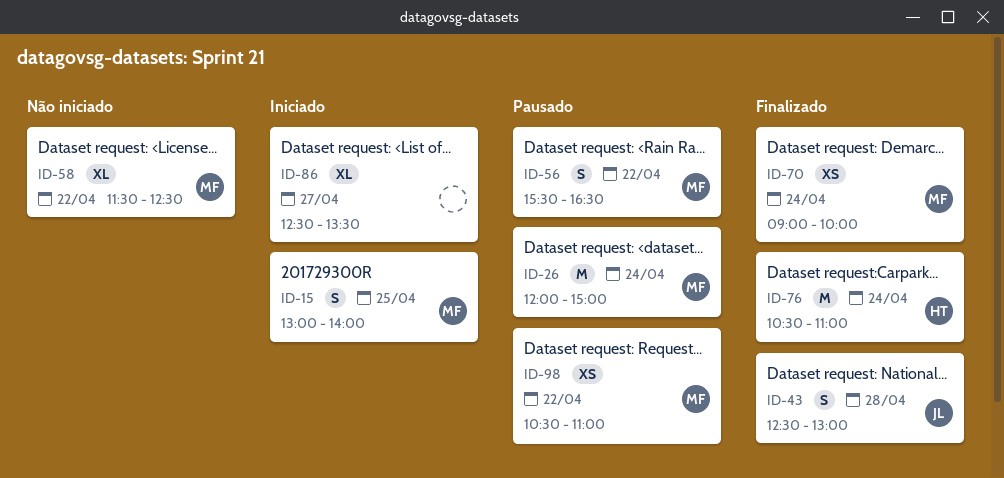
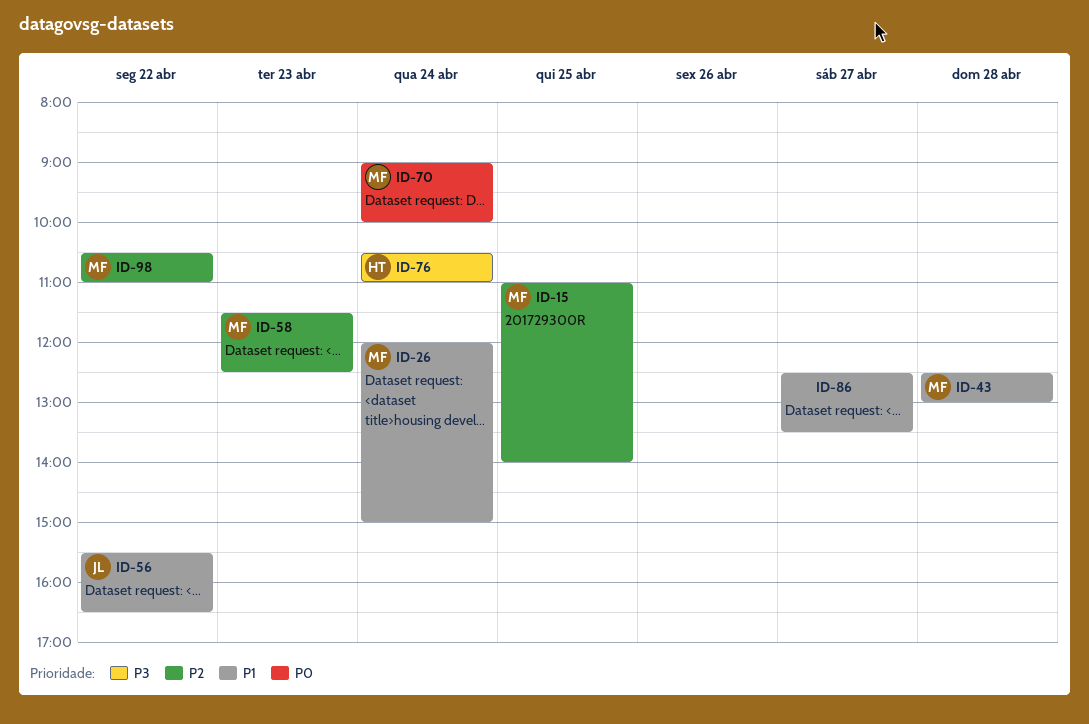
ID-15, begins: 13:00 -> 11:00
ID-43, owner: JL -> MF
ID-56, owner: MF -> JL
ID-58, day: Apr 22 -> Apr 23

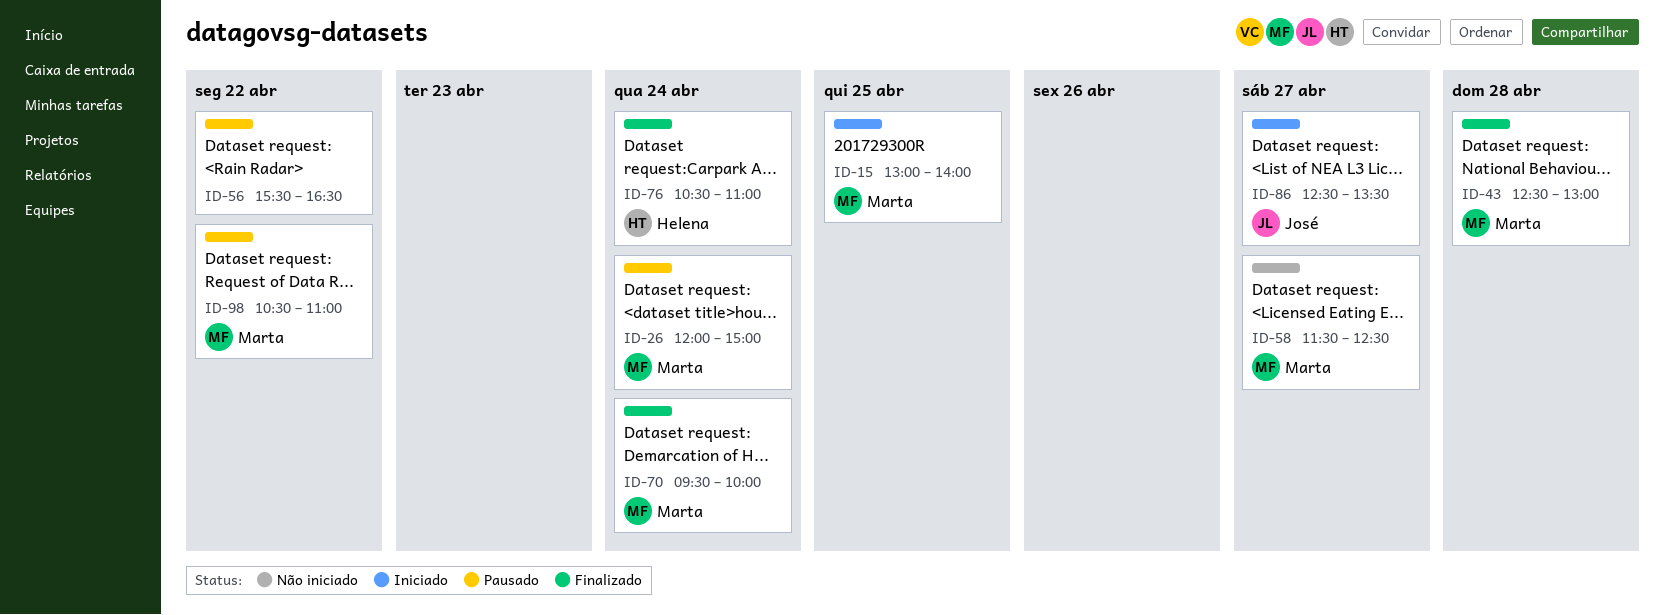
ID-15, begins: 11:00 -> 13:00
ID-56, owner: José -> none
ID-58, day: Apr 23 -> Apr 27
ID-70, begins: 09:00 -> 09:30
ID-86, owner: none -> José

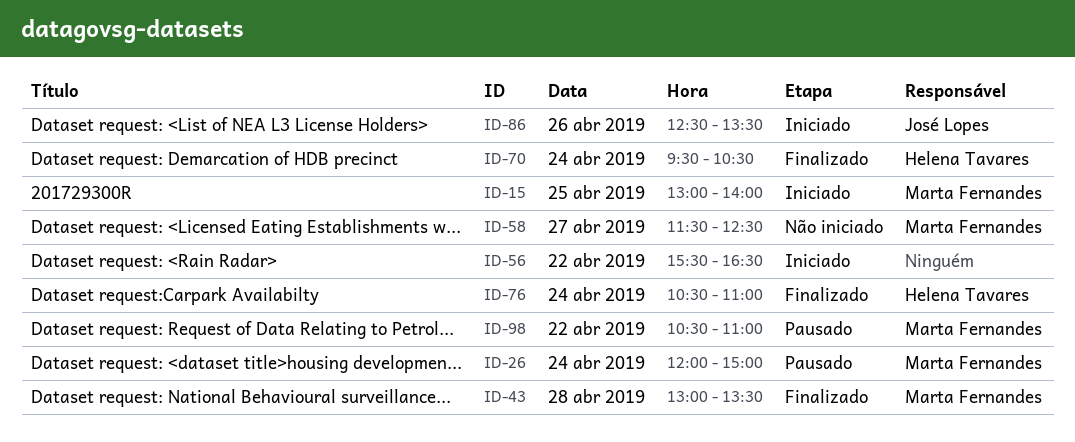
ID-43, begins: 12:30 -> 13:00
ID-43, ends: 13:00 -> 13:30
ID-56, status: Pausado -> Iniciado
ID-70, owner: Marta Fernandes -> Helena Tavares
ID-70, ends: 10:00 -> 10:30
ID-86, day: Apr 27 -> Apr 26

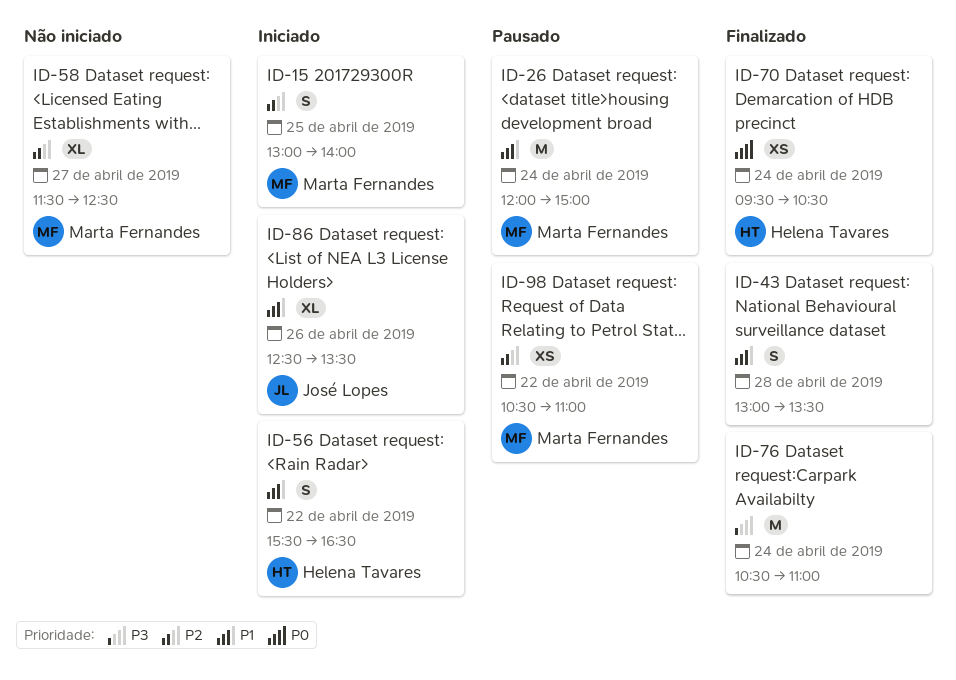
ID-43, owner: Marta Fernandes -> none
ID-56, owner: none -> Helena Tavares
ID-76, owner: Helena Tavares -> none

